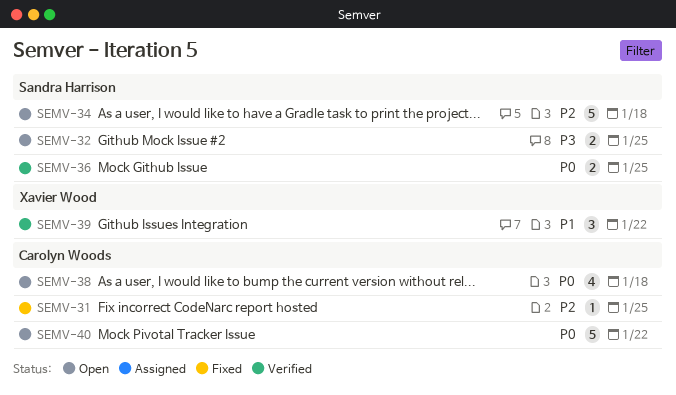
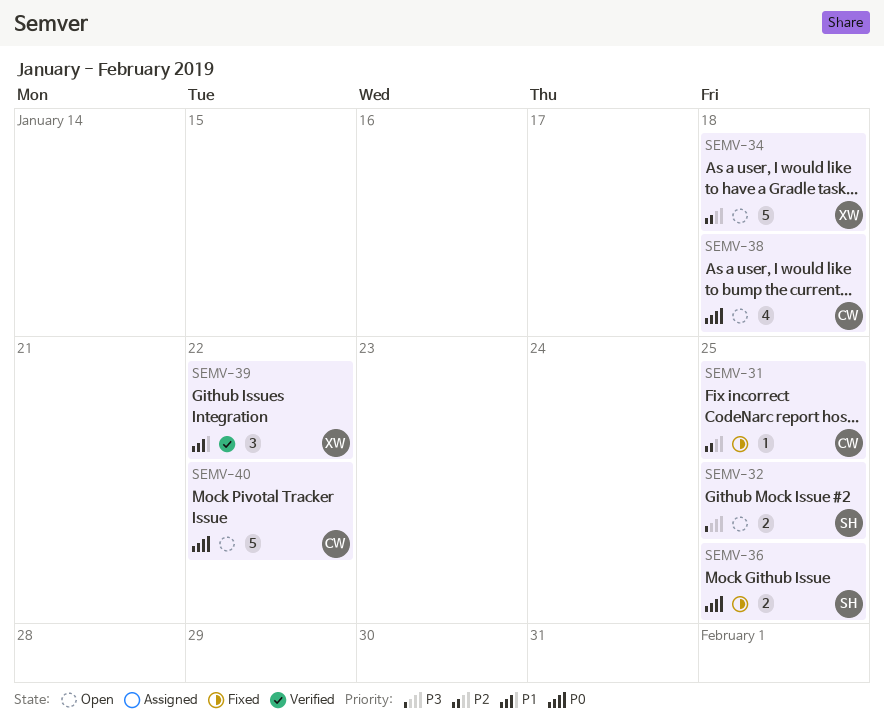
SEMV-34, owner: Sandra Harrison -> Xavier Wood
SEMV-36, status: Verified -> Fixed

